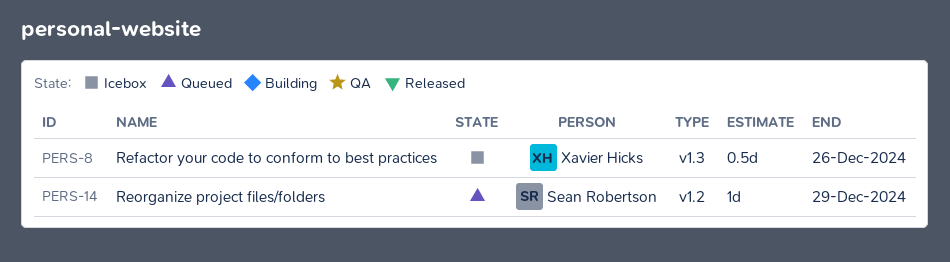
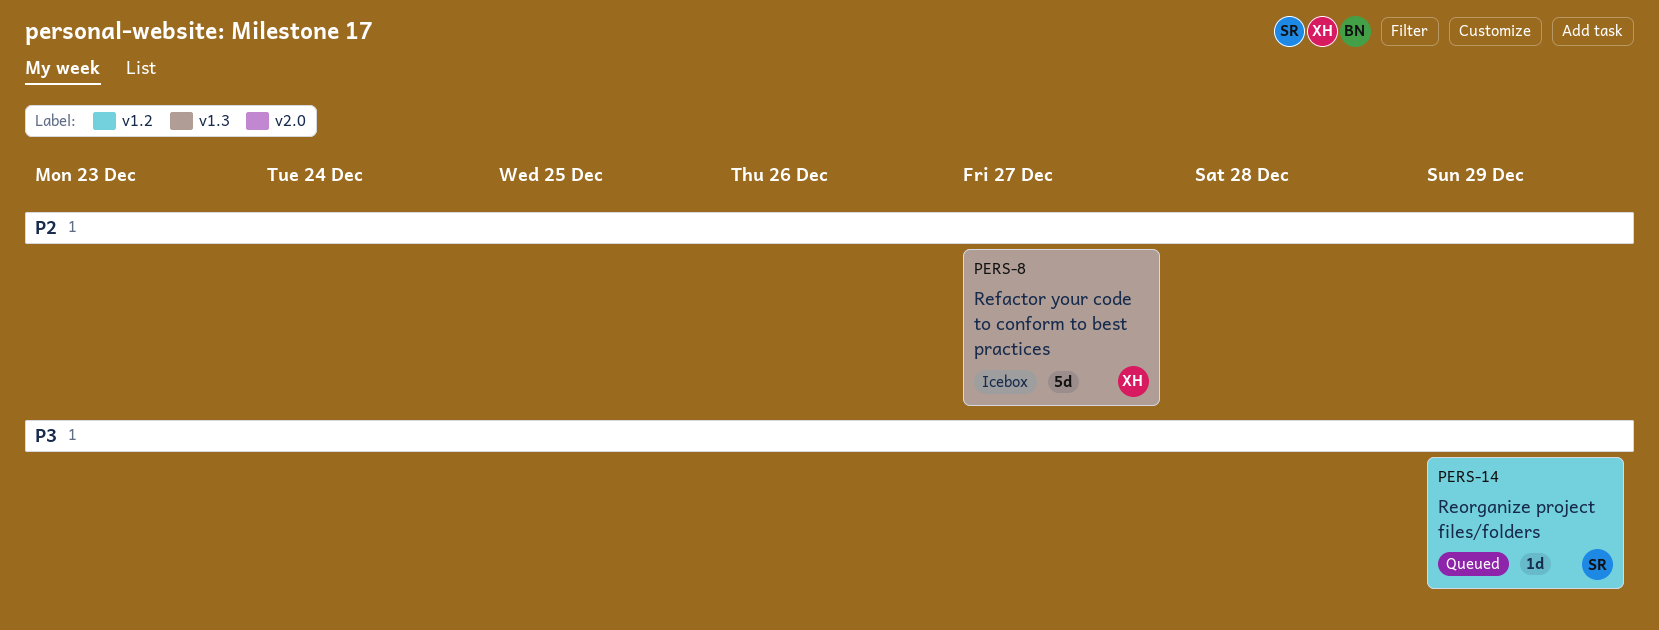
PERS-8, estimate: 0.5d -> 5d
PERS-8, due: Dec 26 -> Dec 27

